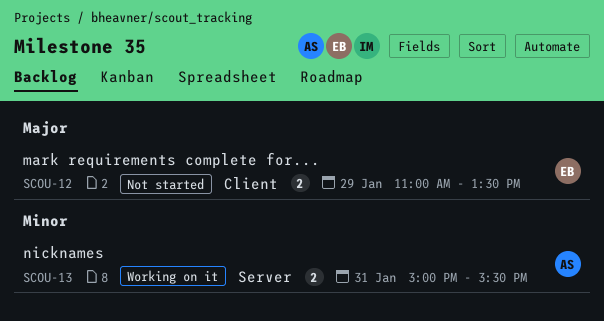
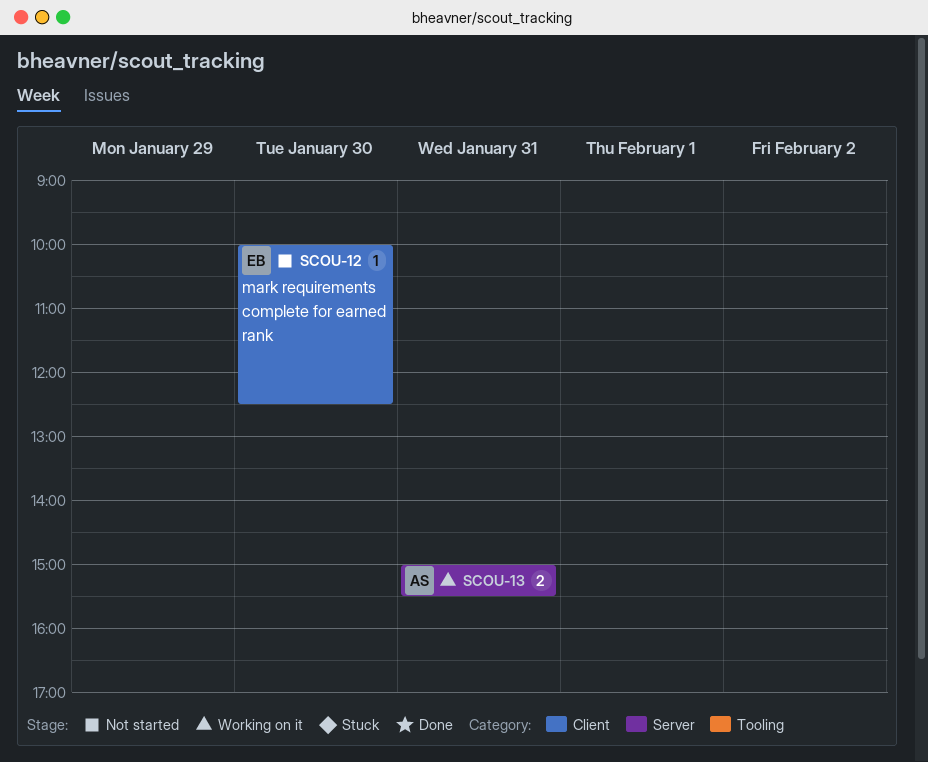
SCOU-12, estimate: 2 -> 1
SCOU-12, day: Jan 29 -> Jan 30
SCOU-12, begins: 11:00 -> 10:00
SCOU-12, ends: 13:30 -> 12:30

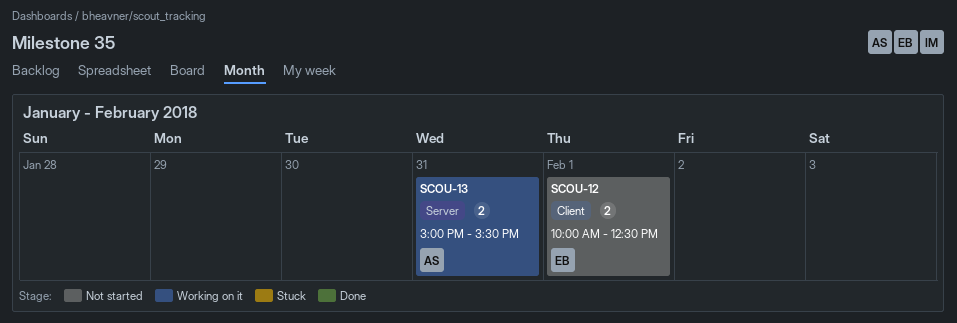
SCOU-12, estimate: 1 -> 2
SCOU-12, day: Jan 30 -> Feb 1

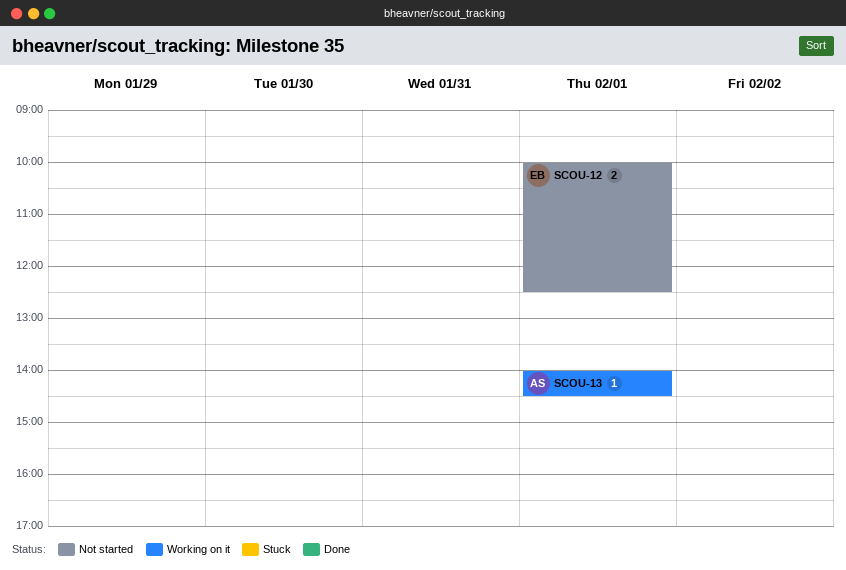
SCOU-13, estimate: 2 -> 1
SCOU-13, day: Jan 31 -> Feb 1
SCOU-13, begins: 15:00 -> 14:00
SCOU-13, ends: 15:30 -> 14:30

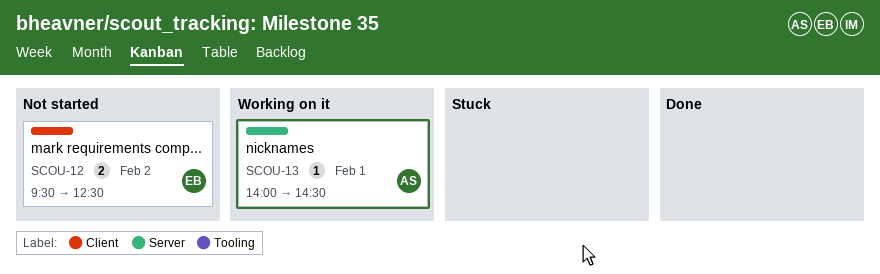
SCOU-12, day: Feb 1 -> Feb 2
SCOU-12, begins: 10:00 -> 09:30

